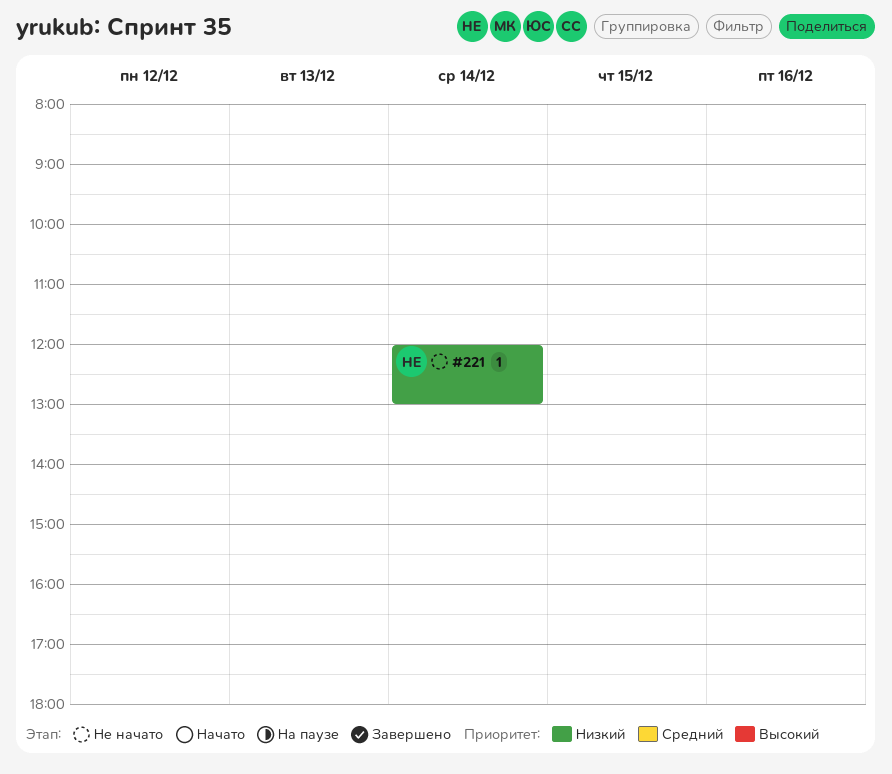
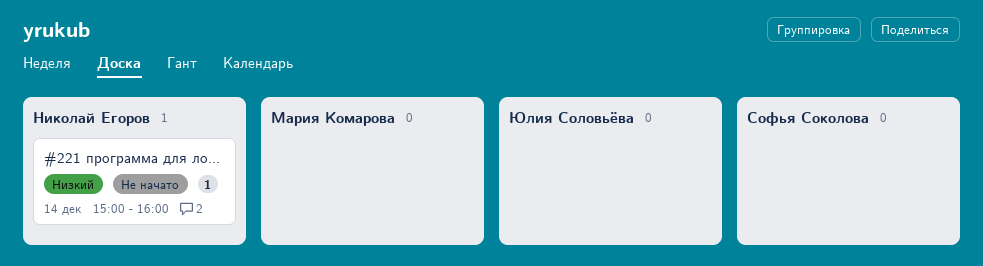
#221, begins: 12:00 -> 15:00
#221, ends: 13:00 -> 16:00

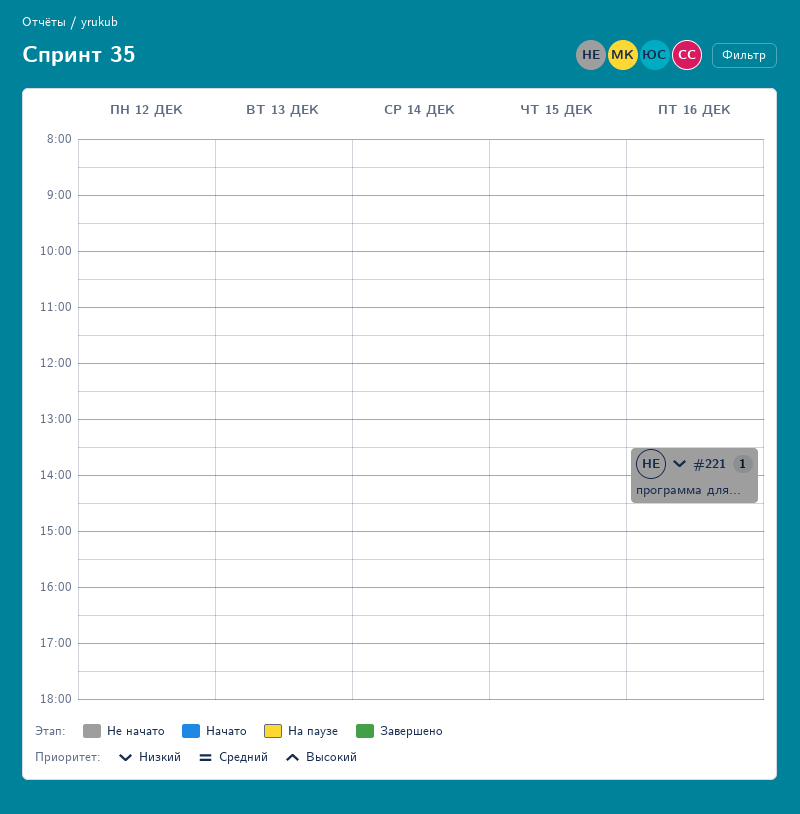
#221, day: Dec 14 -> Dec 16
#221, begins: 15:00 -> 13:30
#221, ends: 16:00 -> 14:30

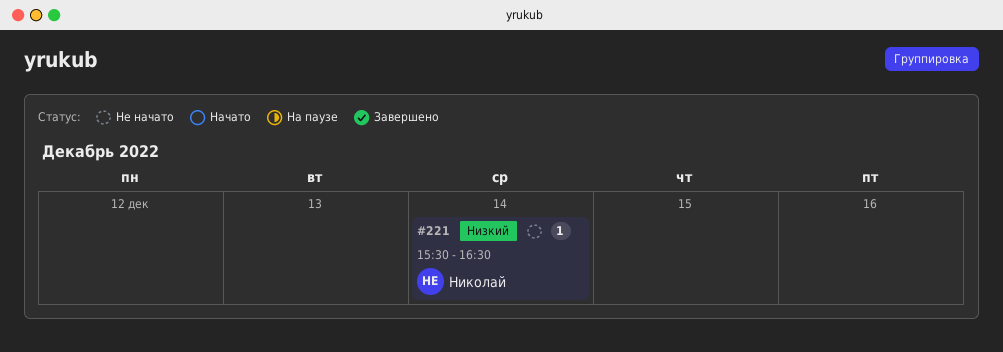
#221, day: Dec 16 -> Dec 14
#221, begins: 13:30 -> 15:30
#221, ends: 14:30 -> 16:30

